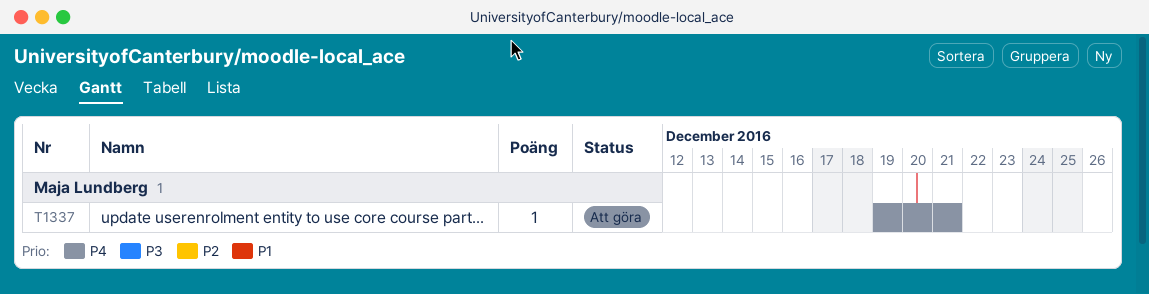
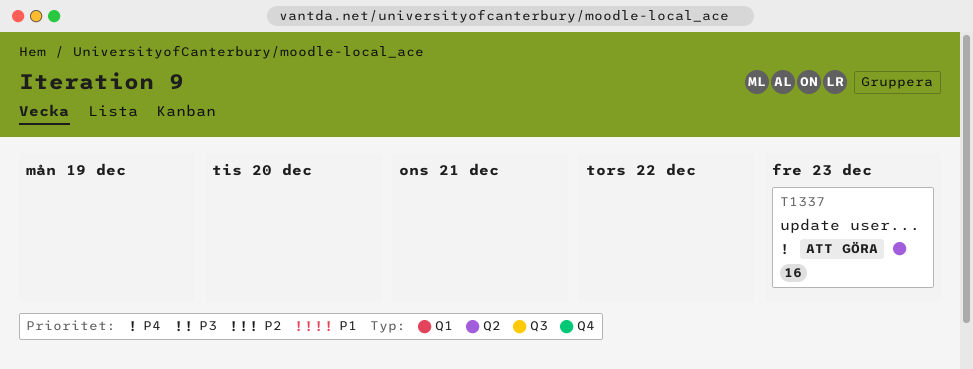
T1337, estimate: 1 -> 16
T1337, due: Dec 21 -> Dec 23

